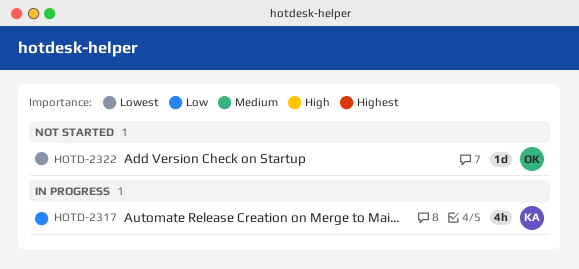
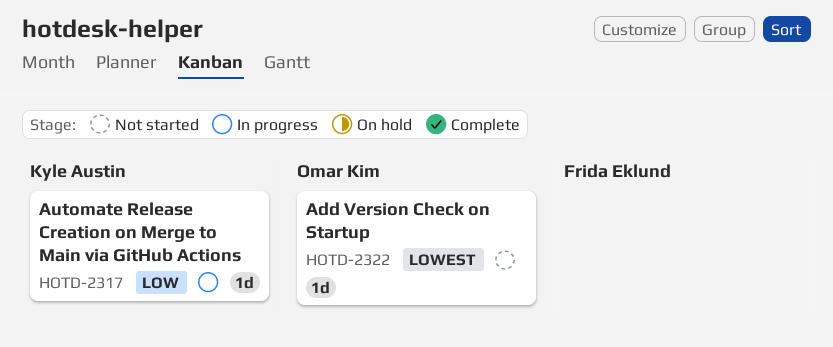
HOTD-2317, estimate: 4h -> 1d

